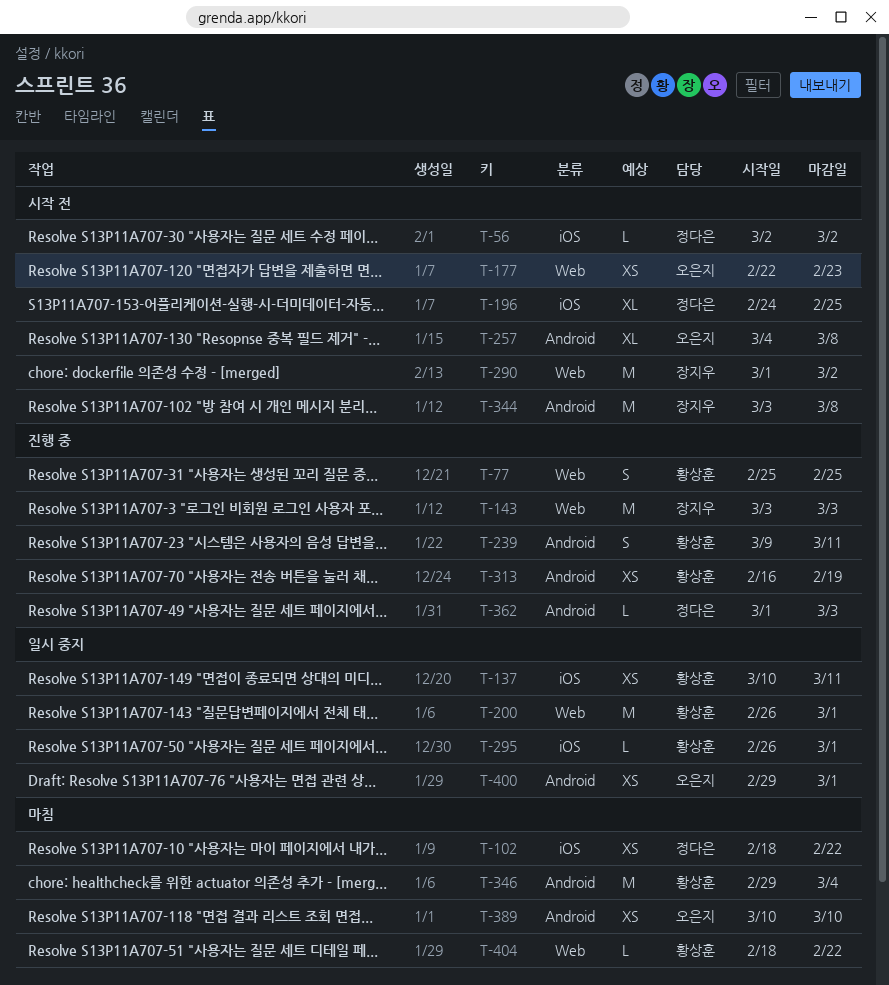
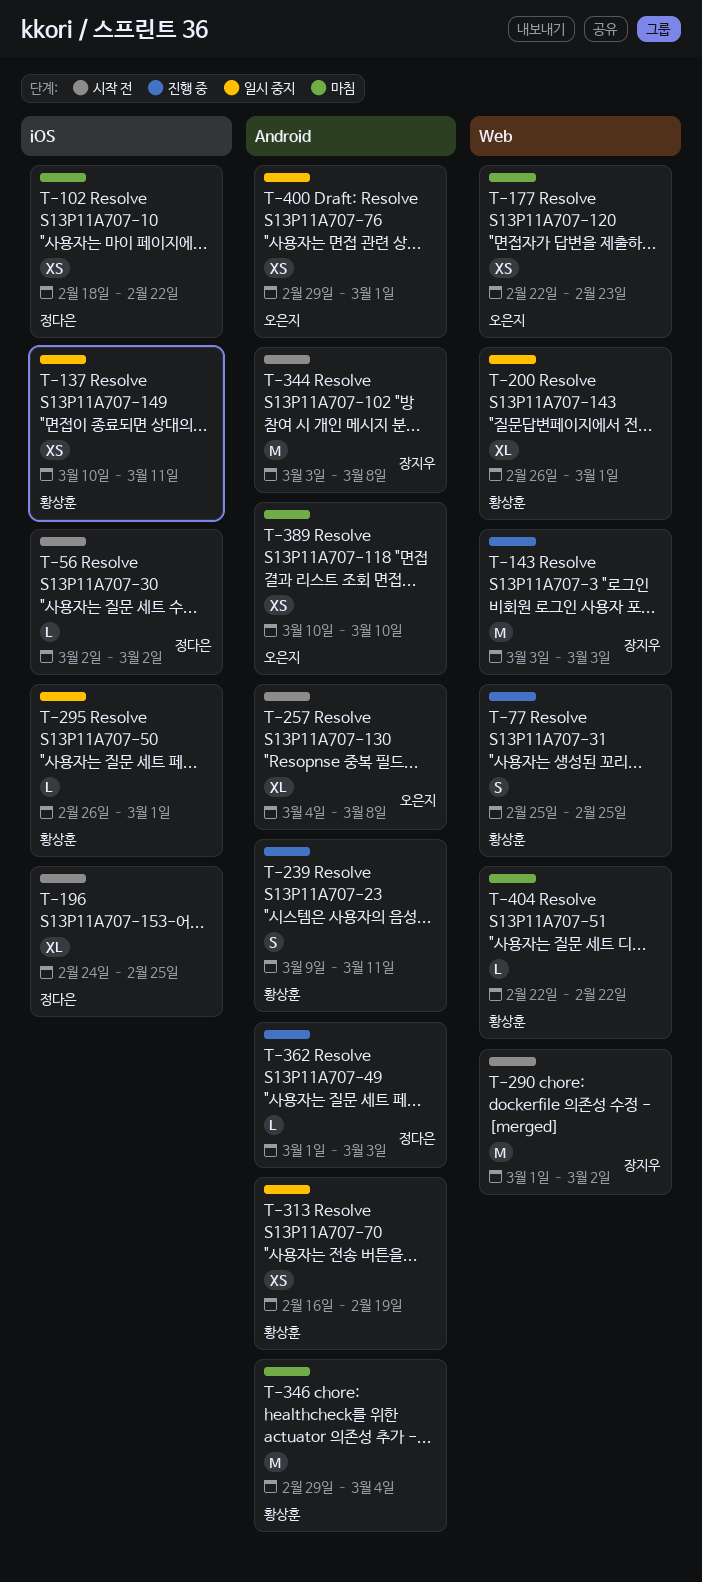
T-177, status: 시작 전 -> 마침
T-200, estimate: M -> XL
T-313, status: 진행 중 -> 일시 중지
T-404, start: Feb 18 -> Feb 22

